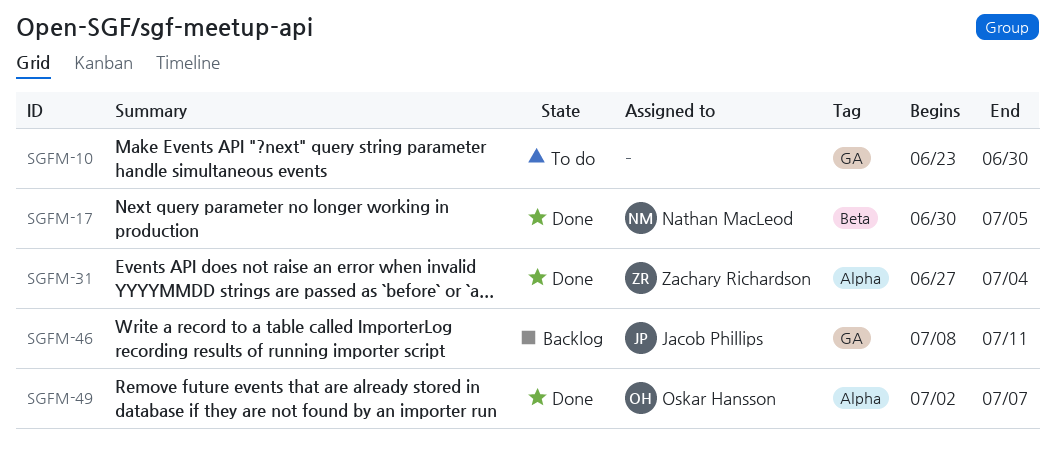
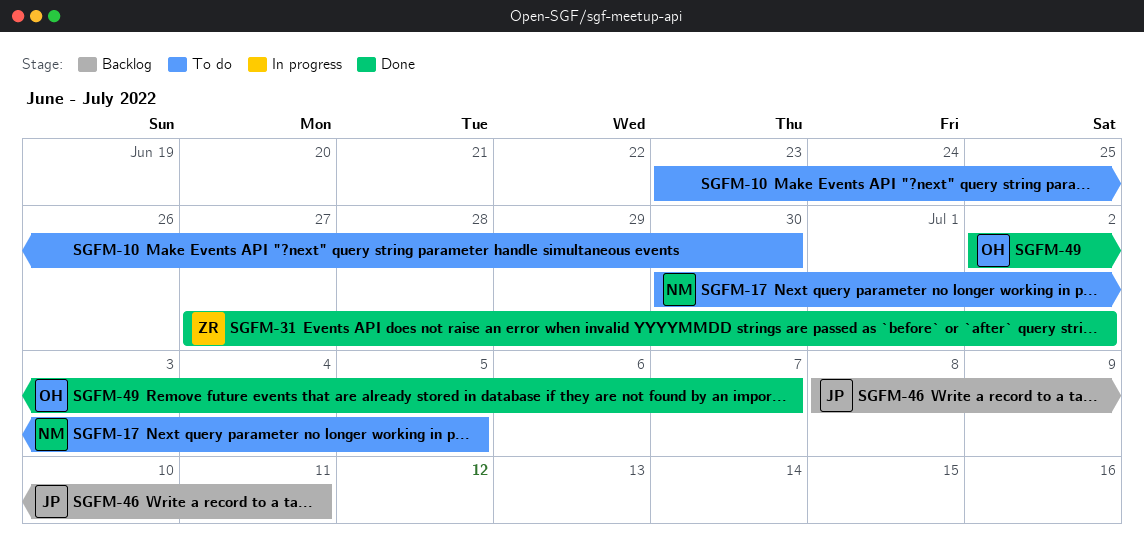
SGFM-17, status: Done -> To do
SGFM-31, due: Jul 4 -> Jul 2

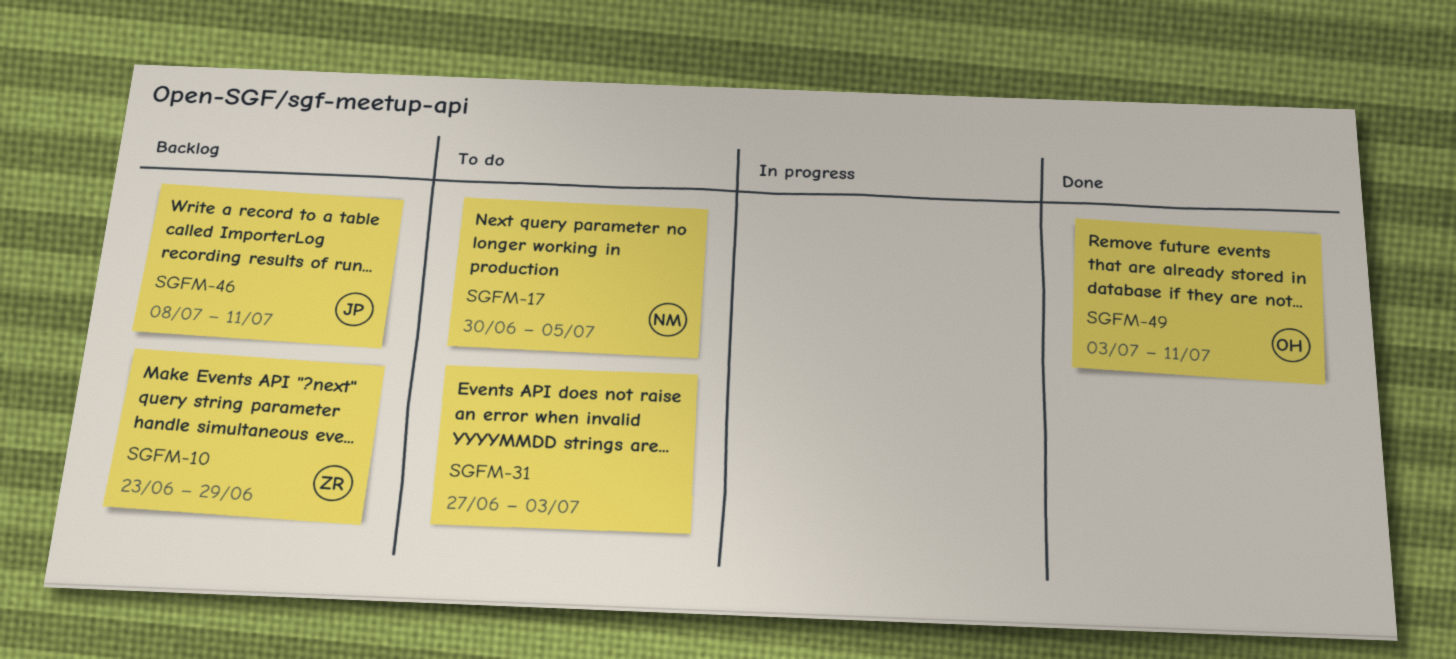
SGFM-10, status: To do -> Backlog
SGFM-10, owner: none -> ZR
SGFM-10, due: Jun 30 -> Jun 29
SGFM-31, status: Done -> To do
SGFM-31, owner: ZR -> none
SGFM-31, due: Jul 2 -> Jul 3
SGFM-49, start: Jul 2 -> Jul 3
SGFM-49, due: Jul 7 -> Jul 11

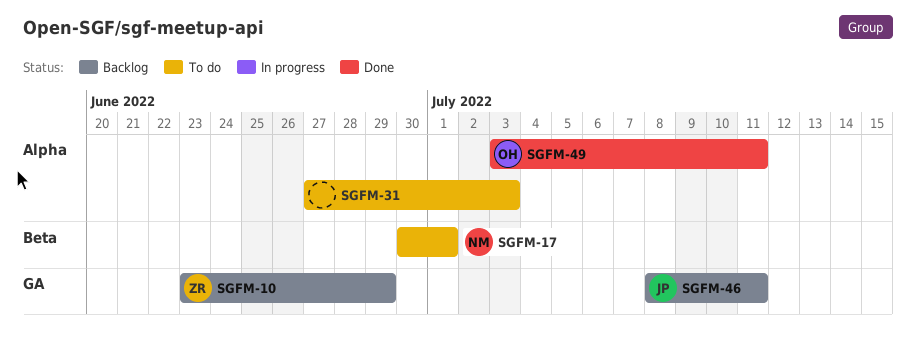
SGFM-17, due: Jul 5 -> Jul 1

